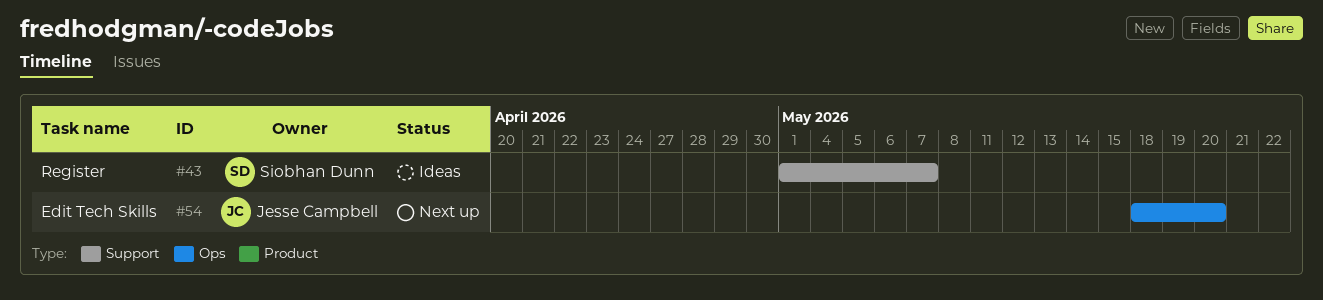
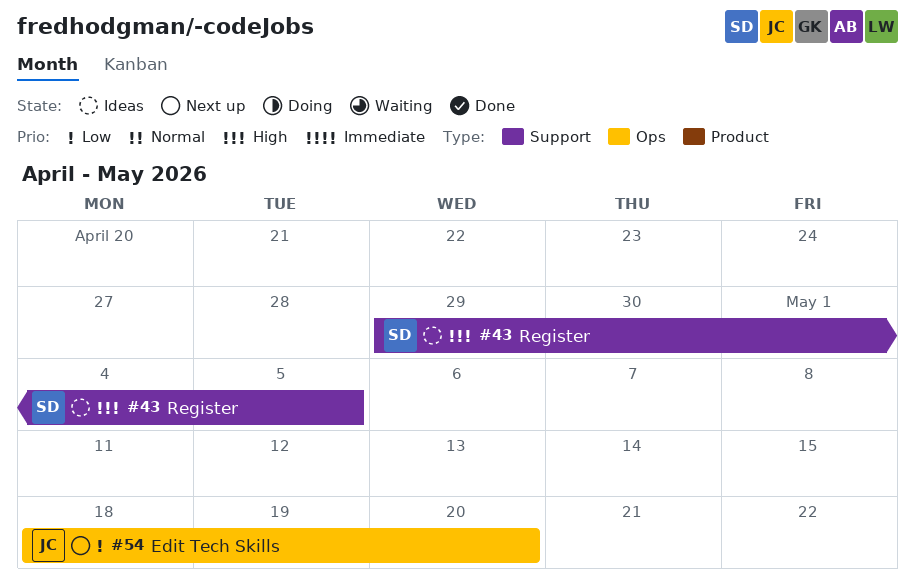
#43, start: May 1 -> Apr 29
#43, due: May 7 -> May 5

